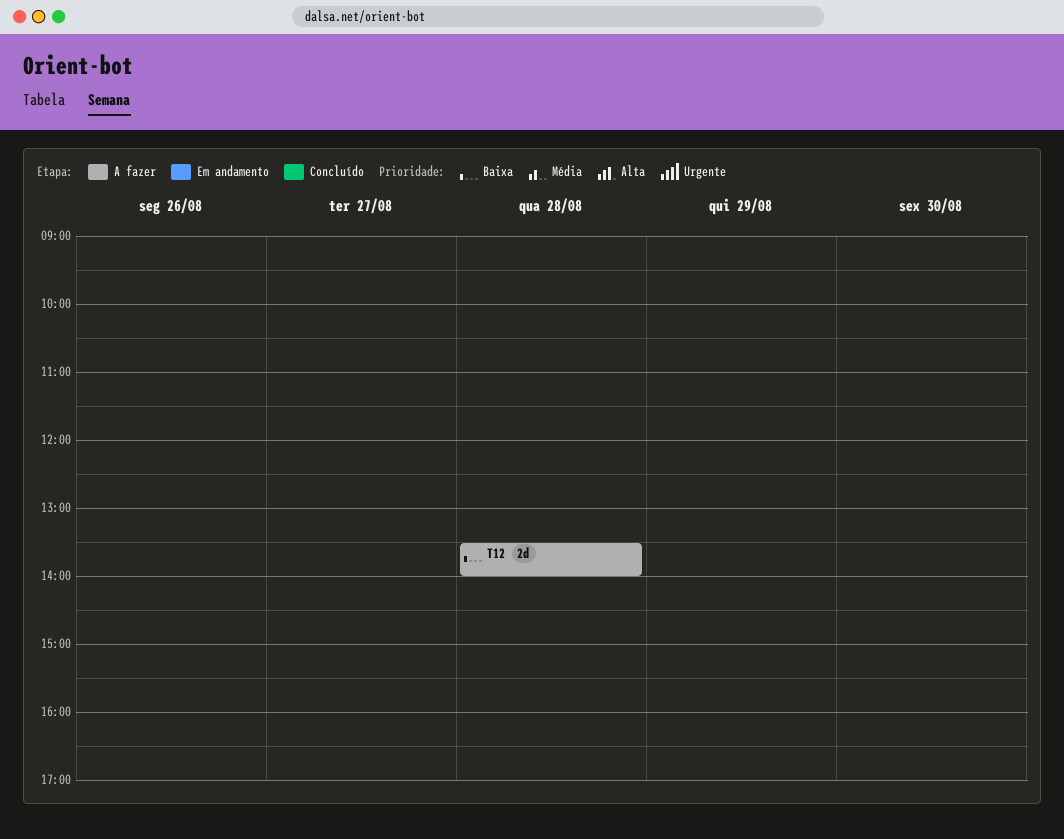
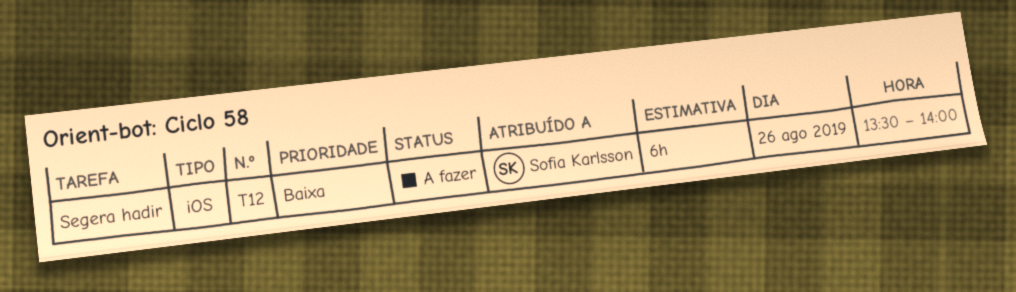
T12, estimate: 2d -> 6h
T12, day: Aug 28 -> Aug 26

